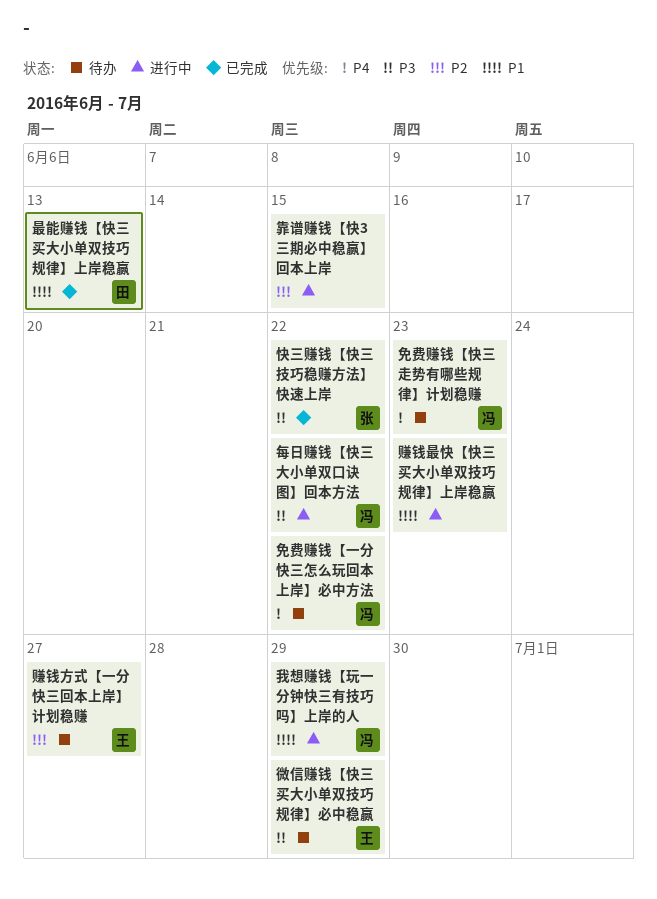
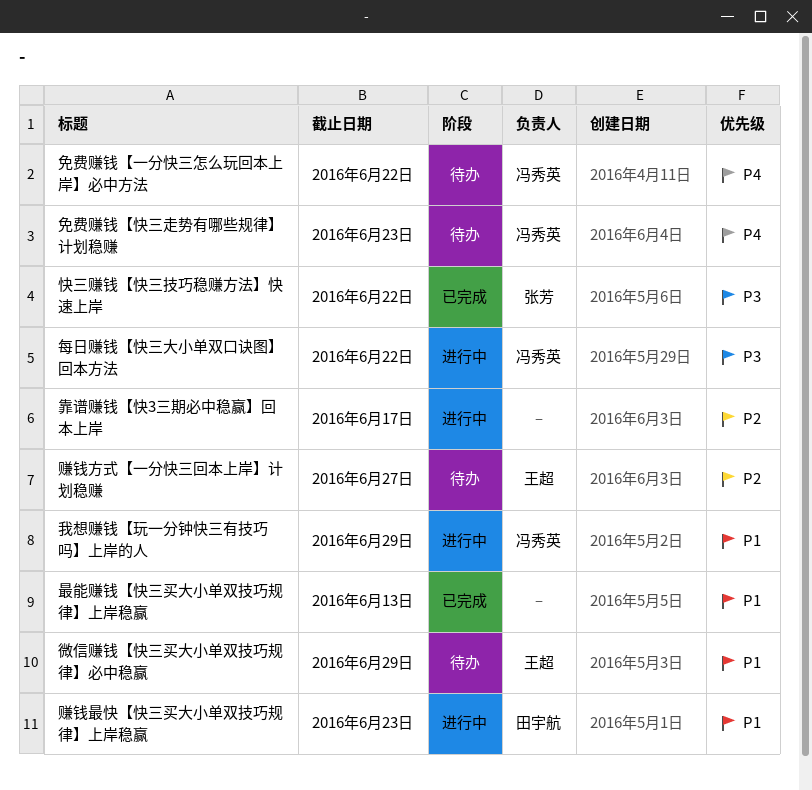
微信赚钱【快三买大小单双技巧规律】必中稳赢, priority: P3 -> P1
最能赚钱【快三买大小单双技巧规律】上岸稳赢, owner: 田宇航 -> none
赚钱最快【快三买大小单双技巧规律】上岸稳赢, owner: none -> 田宇航
靠谱赚钱【快3三期必中稳赢】回本上岸, due: Jun 15 -> Jun 17

